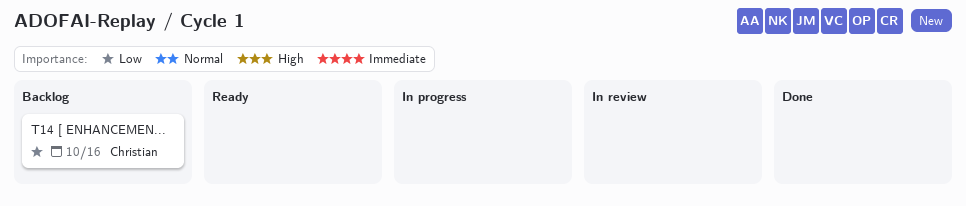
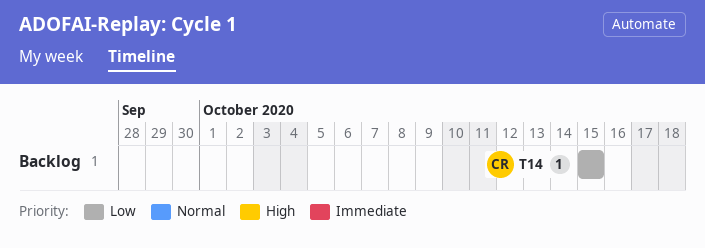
T14, due: Oct 16 -> Oct 15

